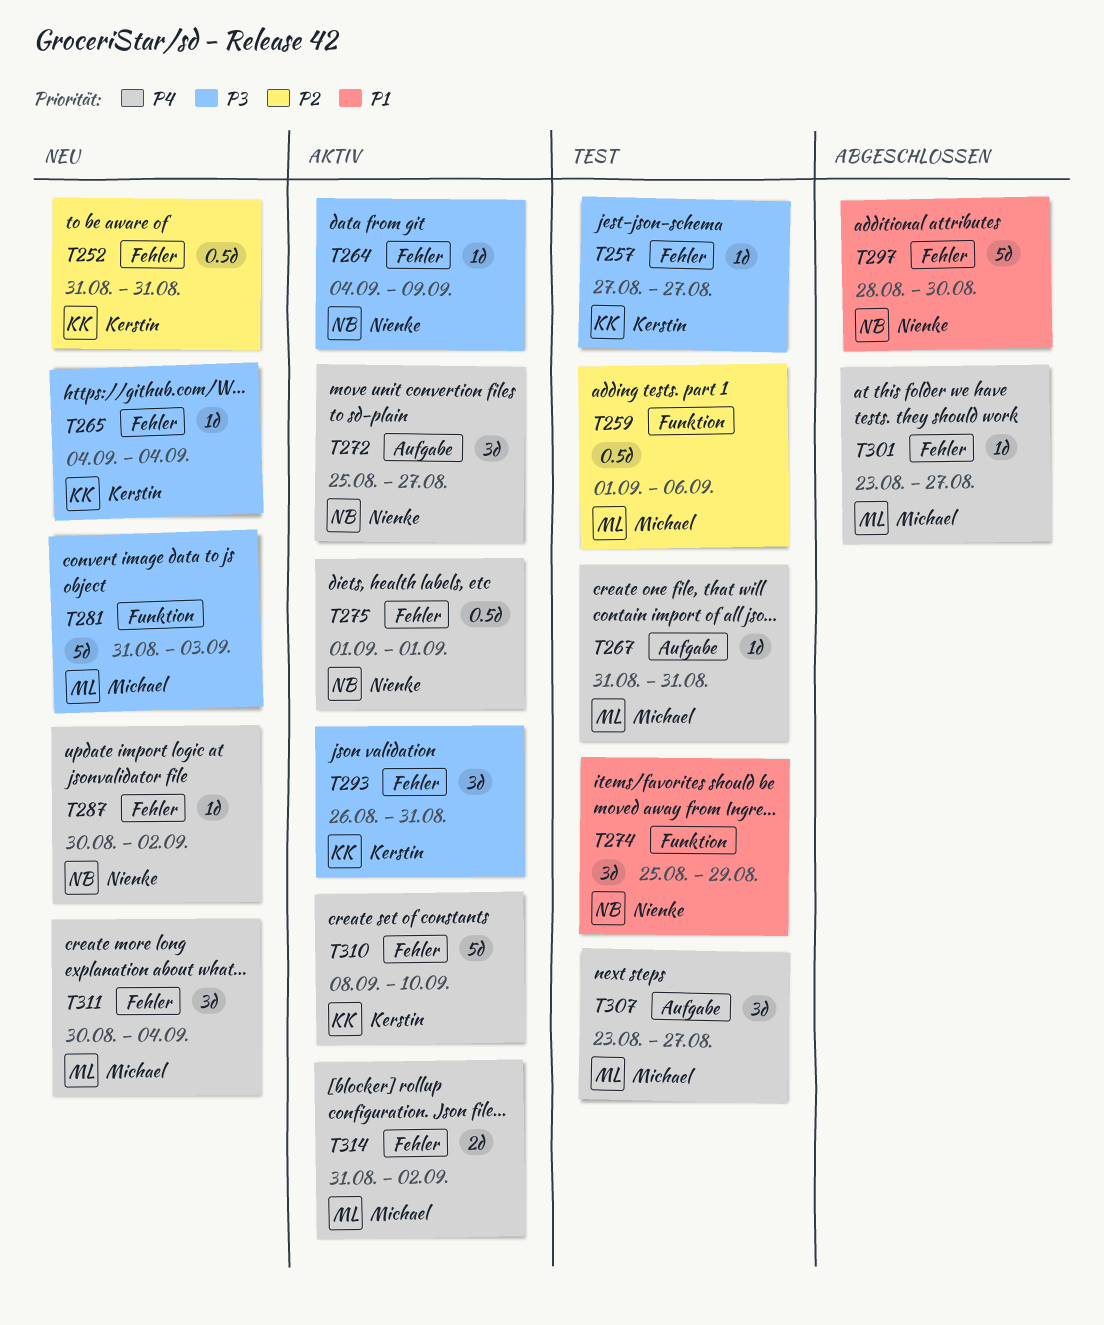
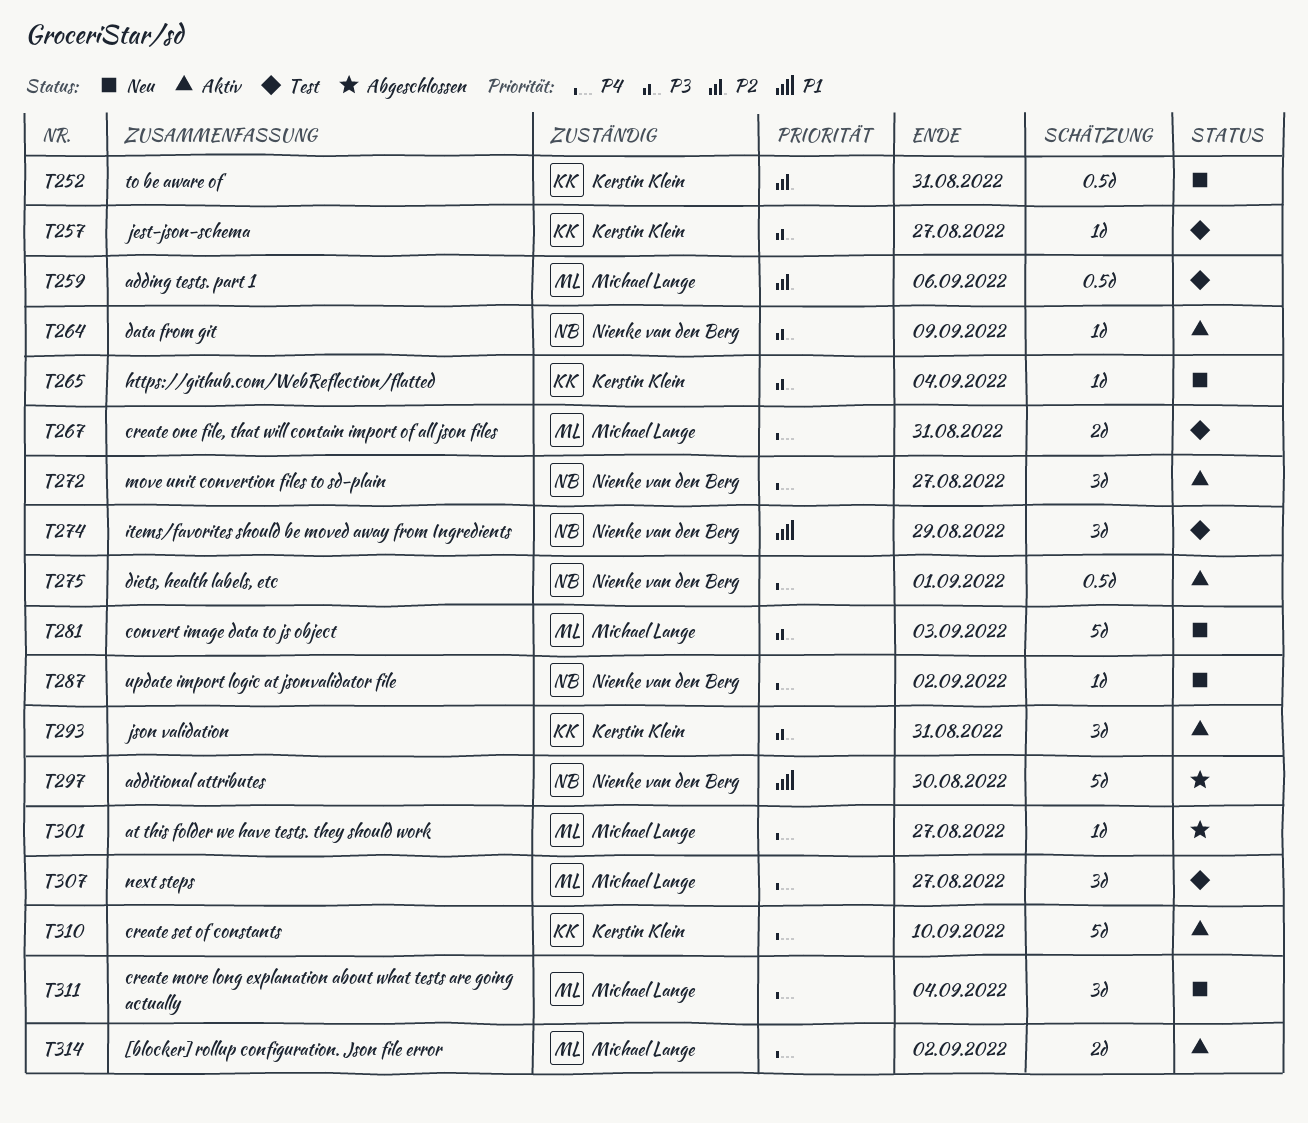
T267, estimate: 1d -> 2d

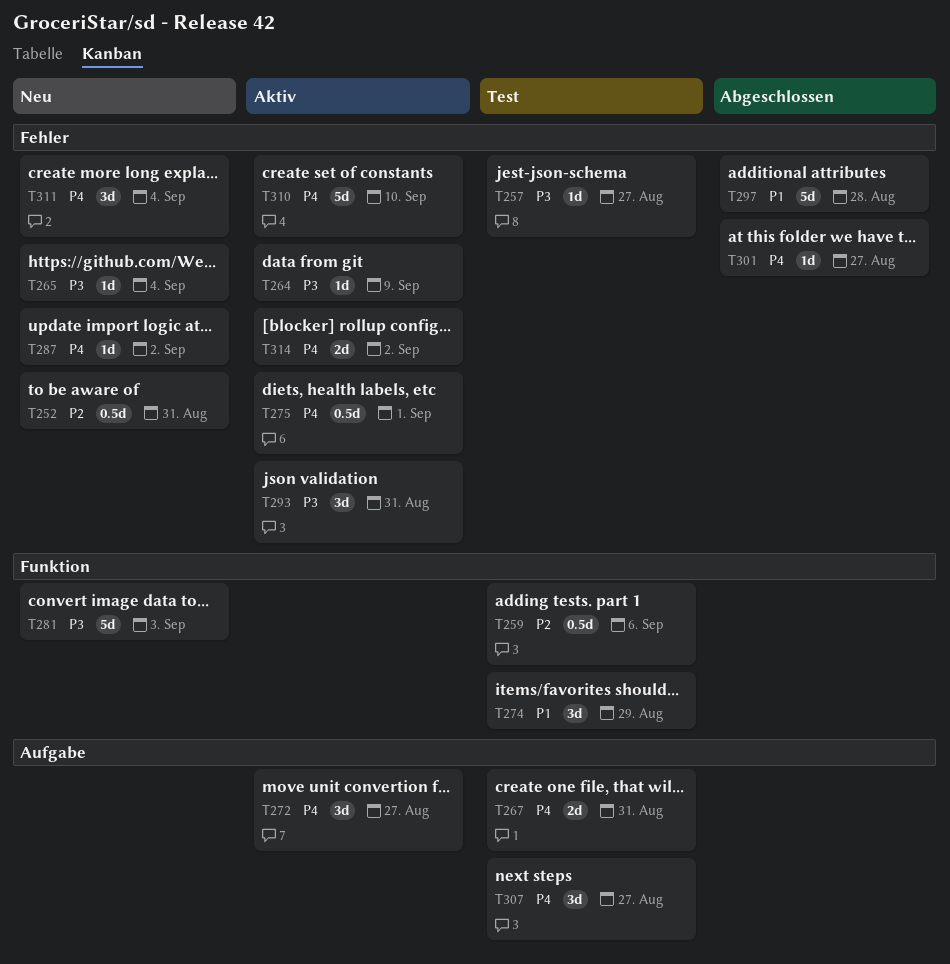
T297, due: Aug 30 -> Aug 28

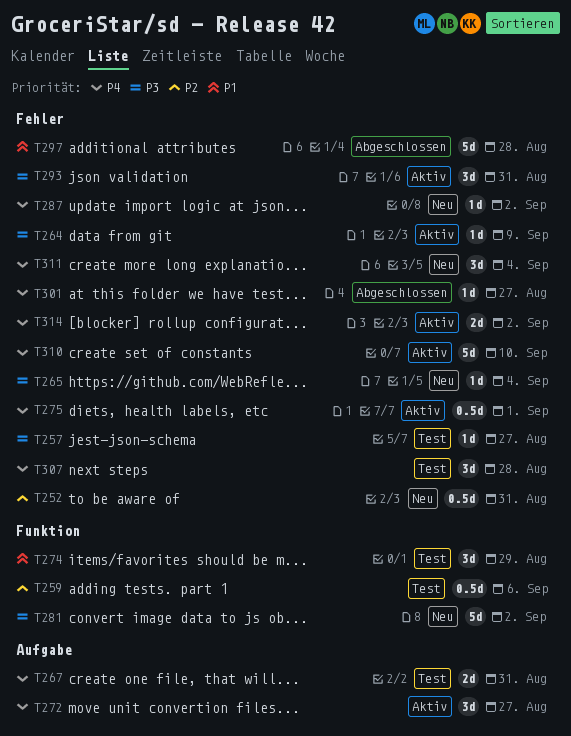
T281, due: Sep 3 -> Sep 2
T307, label: Aufgabe -> Fehler
T307, due: Aug 27 -> Aug 28

